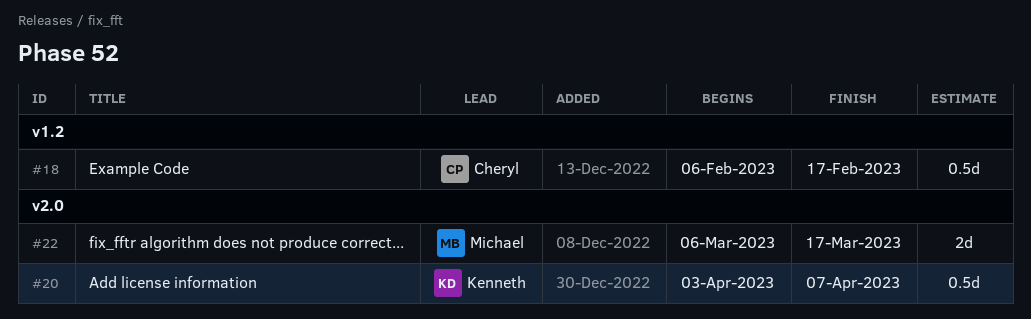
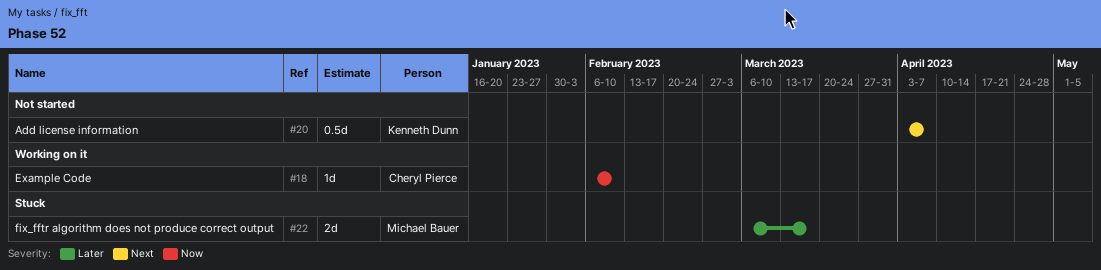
#18, estimate: 0.5d -> 1d
#18, due: Feb 17 -> Feb 10

